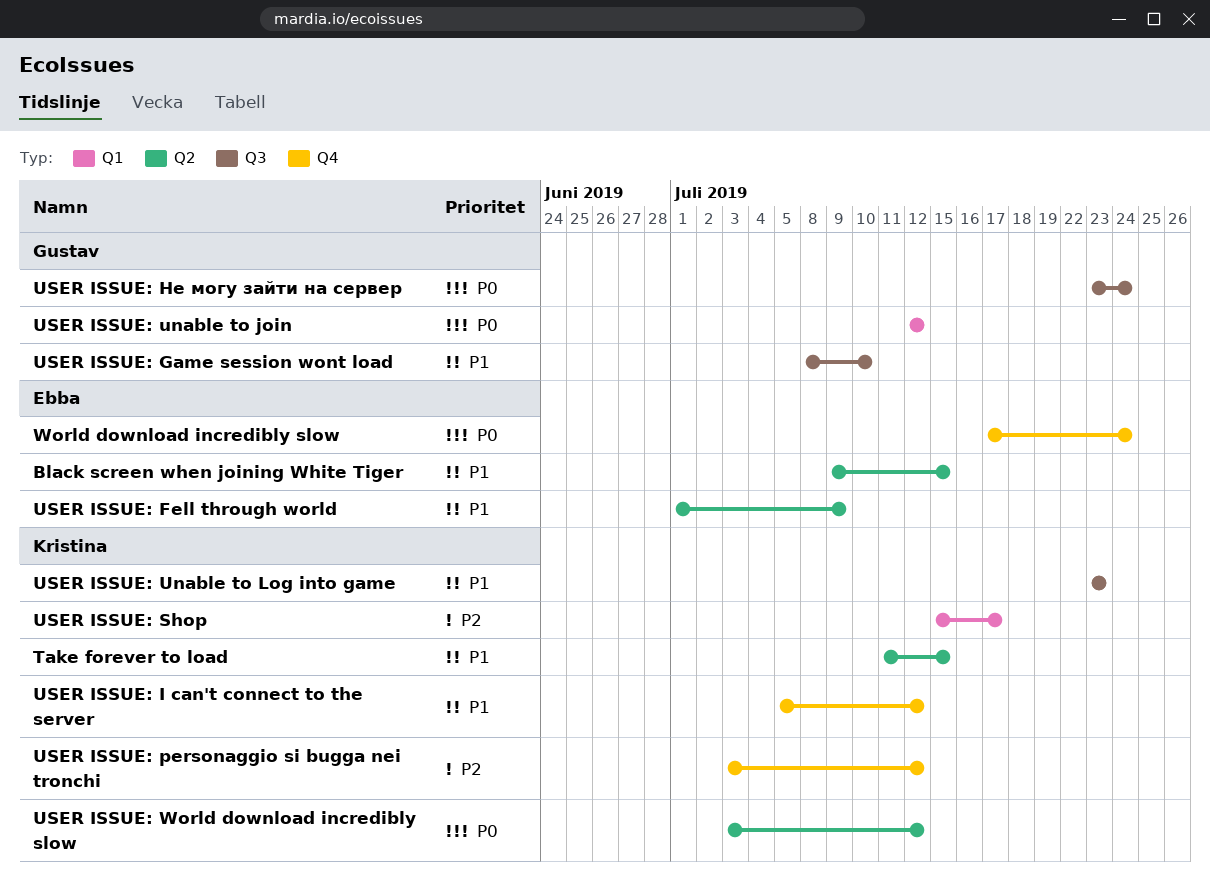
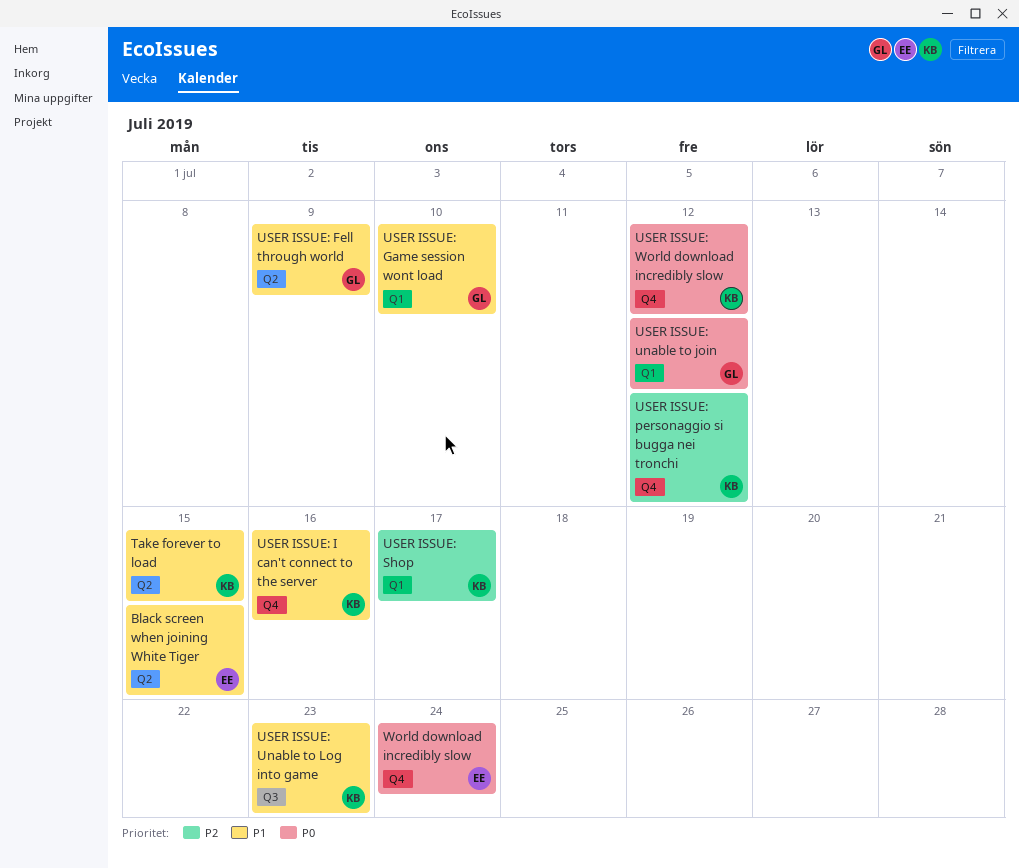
USER ISSUE: Fell through world, owner: Ebba -> Gustav
USER ISSUE: Game session wont load, label: Q3 -> Q1
USER ISSUE: I can't connect to the server, due: Jul 12 -> Jul 16
USER ISSUE: World download incredibly slow, label: Q2 -> Q4
USER ISSUE: Не могу зайти на сервер: present -> none

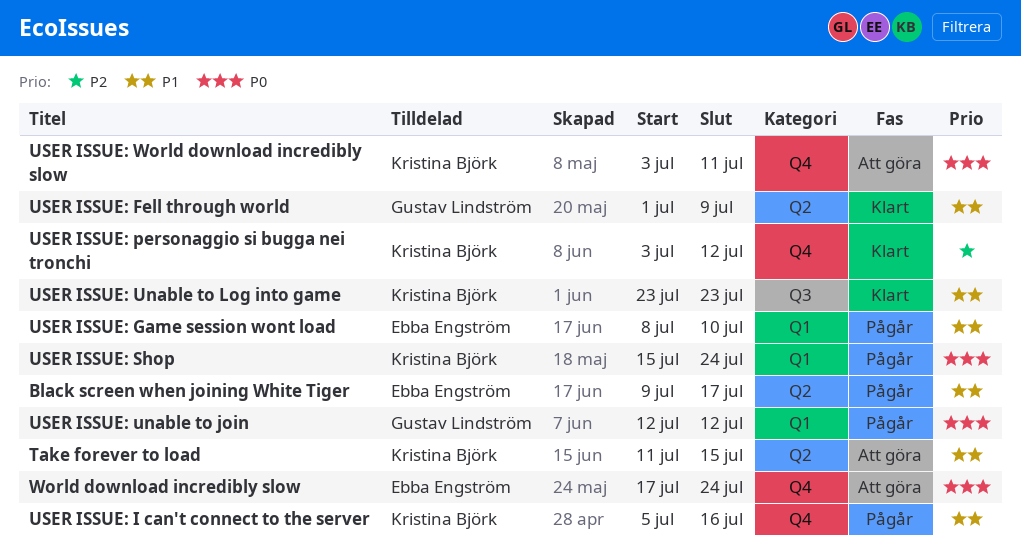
Black screen when joining White Tiger, due: Jul 15 -> Jul 17
USER ISSUE: Game session wont load, owner: Gustav Lindström -> Ebba Engström
USER ISSUE: Shop, priority: P2 -> P0
USER ISSUE: Shop, due: Jul 17 -> Jul 24
USER ISSUE: World download incredibly slow, due: Jul 12 -> Jul 11

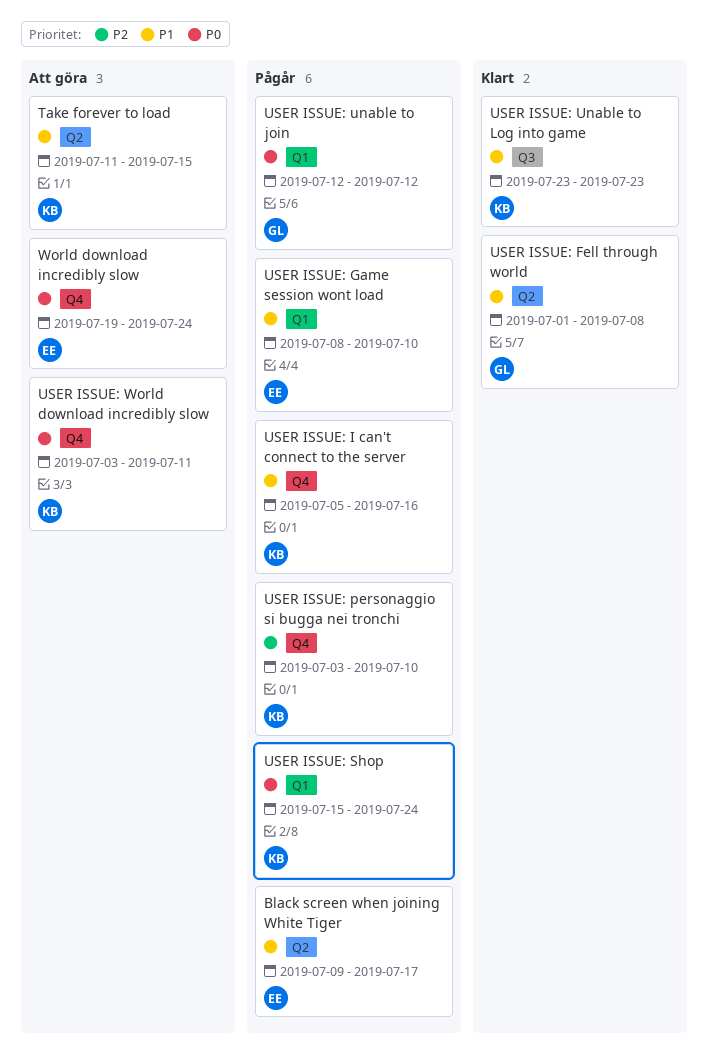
USER ISSUE: Fell through world, due: Jul 9 -> Jul 8
USER ISSUE: personaggio si bugga nei tronchi, status: Klart -> Pågår
USER ISSUE: personaggio si bugga nei tronchi, due: Jul 12 -> Jul 10
World download incredibly slow, start: Jul 17 -> Jul 19

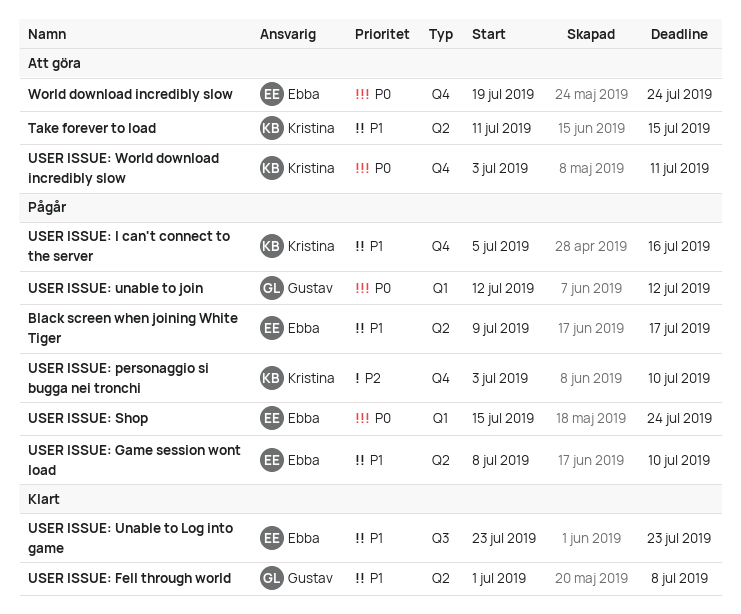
USER ISSUE: Game session wont load, label: Q1 -> Q2
USER ISSUE: Shop, owner: Kristina -> Ebba
USER ISSUE: Unable to Log into game, owner: Kristina -> Ebba

